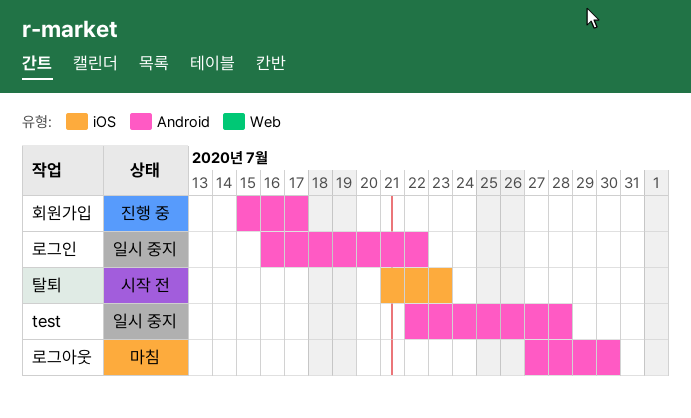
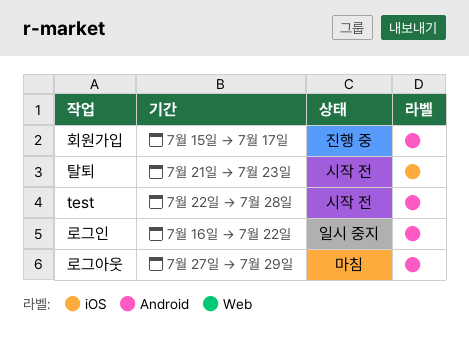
test, status: 일시 중지 -> 시작 전
로그아웃, due: Jul 30 -> Jul 29

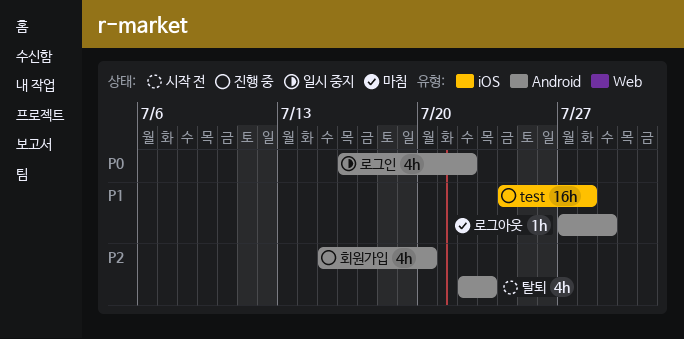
test, status: 시작 전 -> 진행 중
test, label: Android -> iOS
test, start: Jul 22 -> Jul 24
탈퇴, label: iOS -> Android
탈퇴, start: Jul 21 -> Jul 22
회원가입, due: Jul 17 -> Jul 20

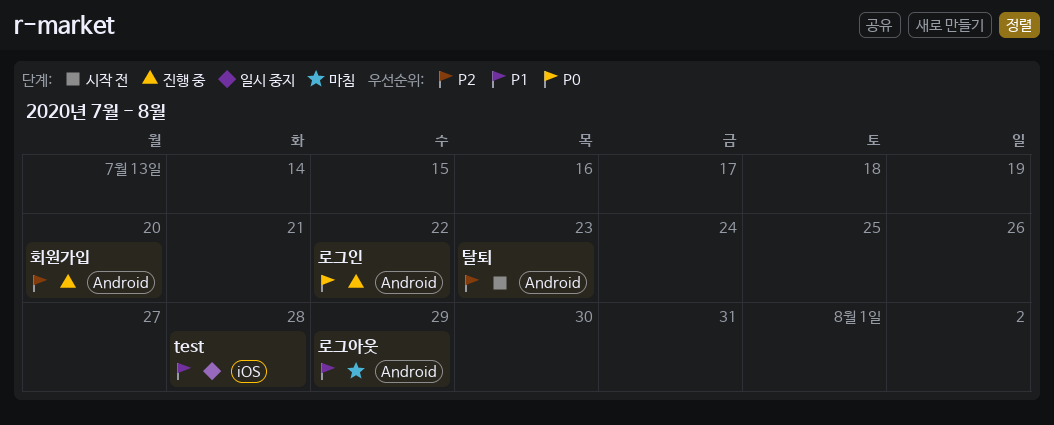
test, status: 진행 중 -> 일시 중지
로그인, status: 일시 중지 -> 진행 중

